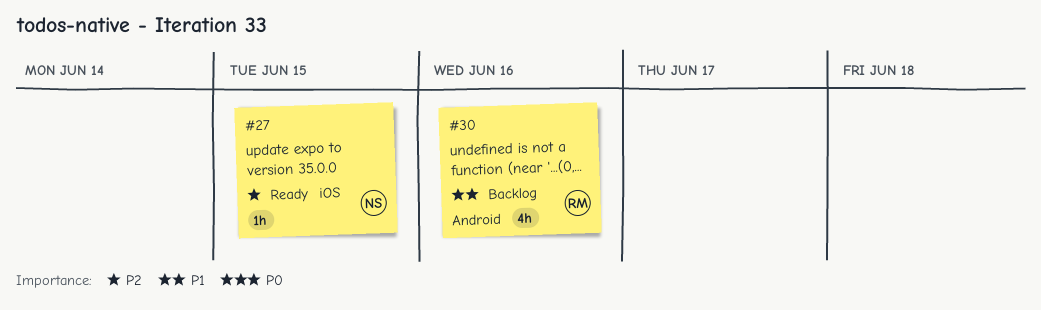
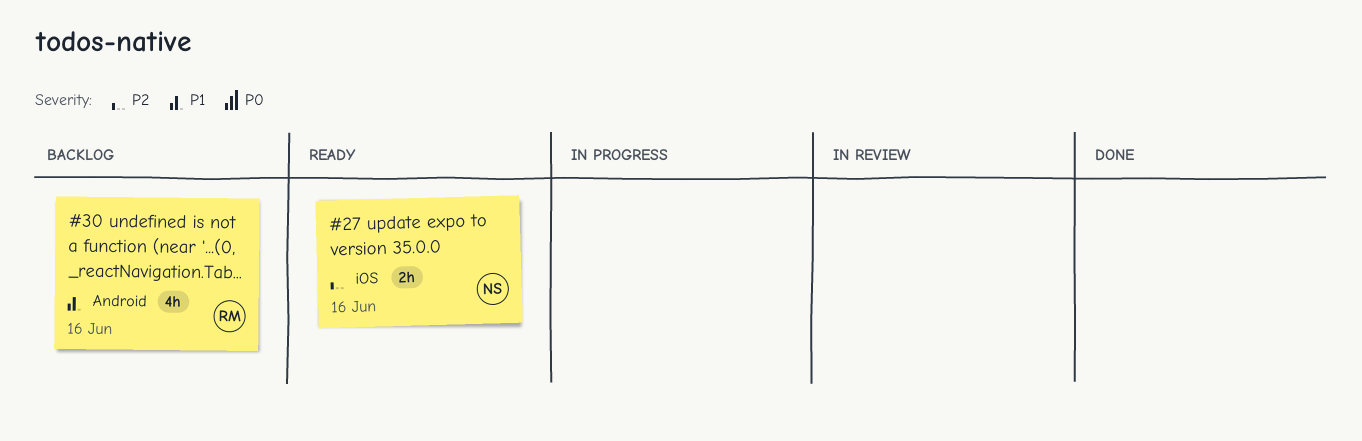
#27, estimate: 1h -> 2h
#27, due: Jun 15 -> Jun 16

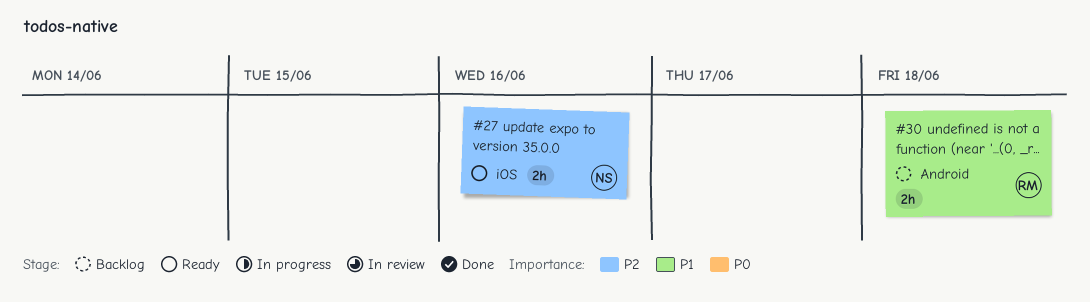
#30, estimate: 4h -> 2h
#30, due: Jun 16 -> Jun 18

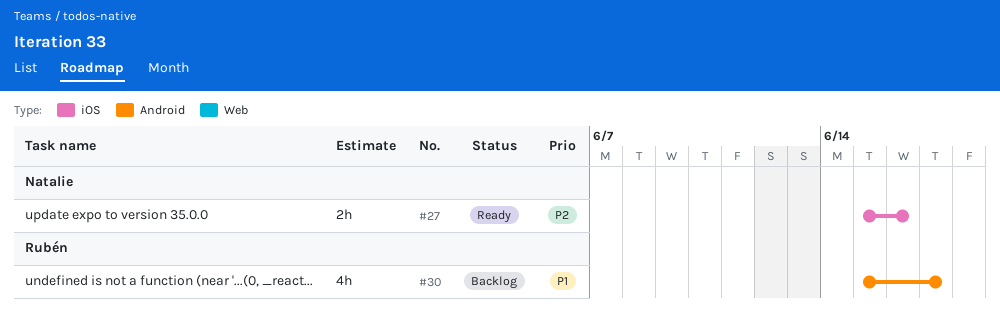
#30, estimate: 2h -> 4h
#30, due: Jun 18 -> Jun 17

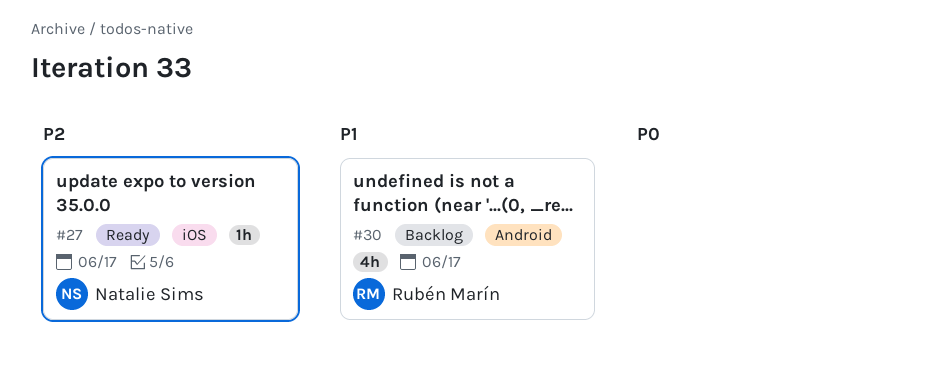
#27, estimate: 2h -> 1h
#27, due: Jun 16 -> Jun 17

